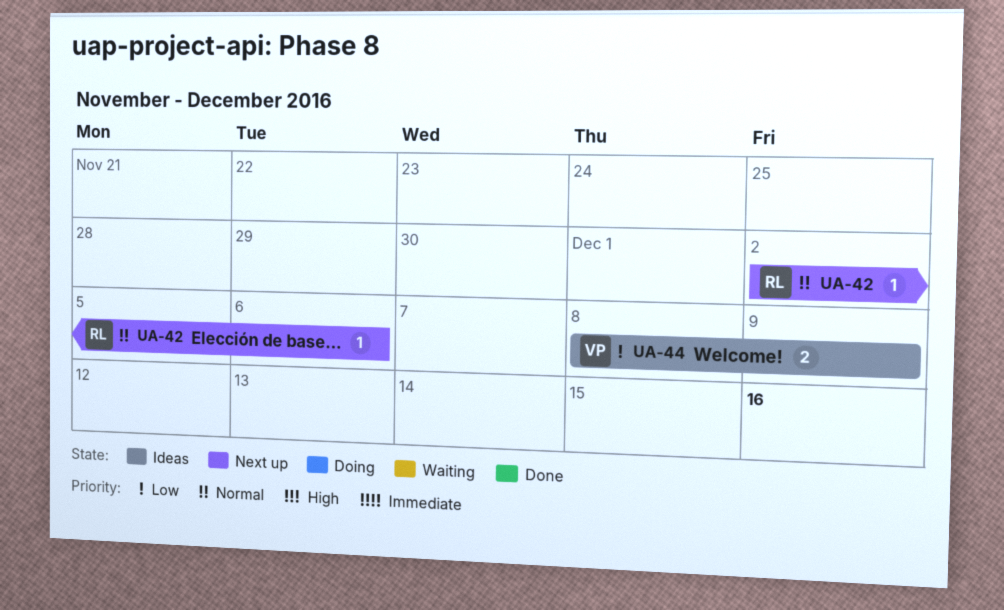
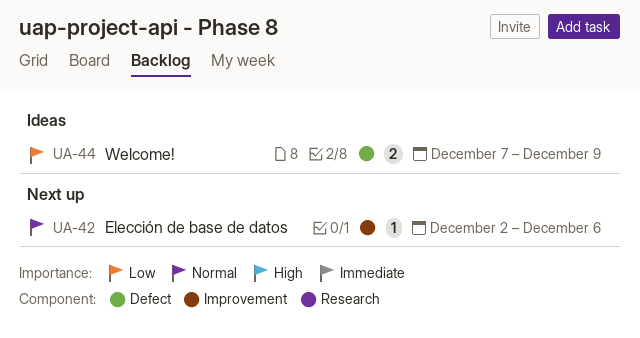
UA-44, start: Dec 8 -> Dec 7

